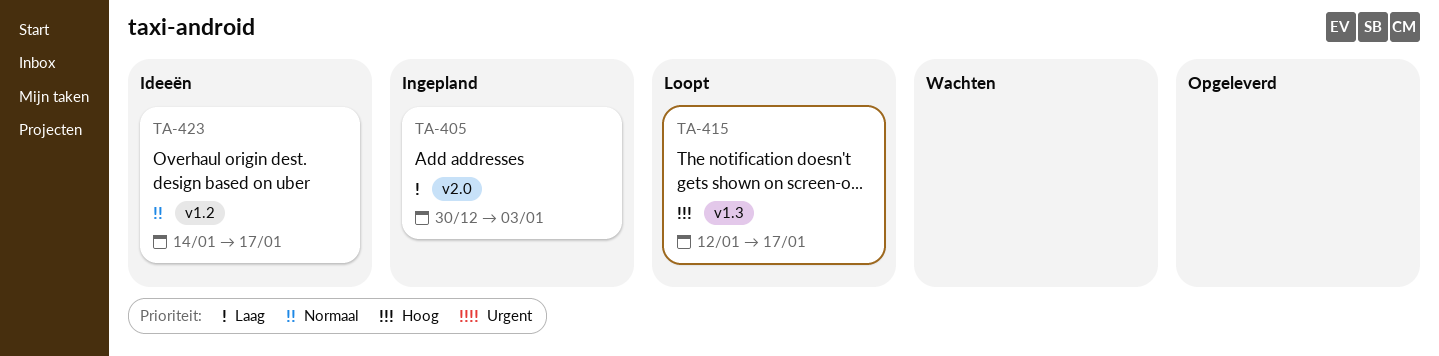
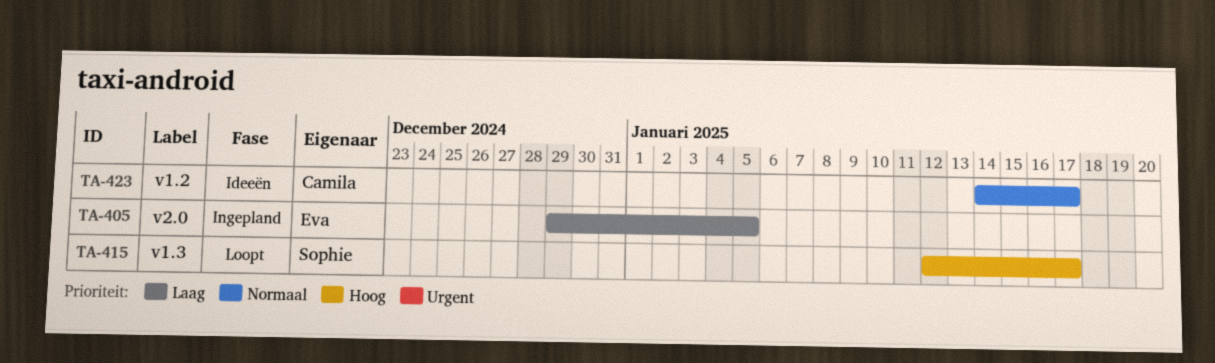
TA-405, start: Dec 30 -> Dec 29
TA-405, due: Jan 3 -> Jan 5

